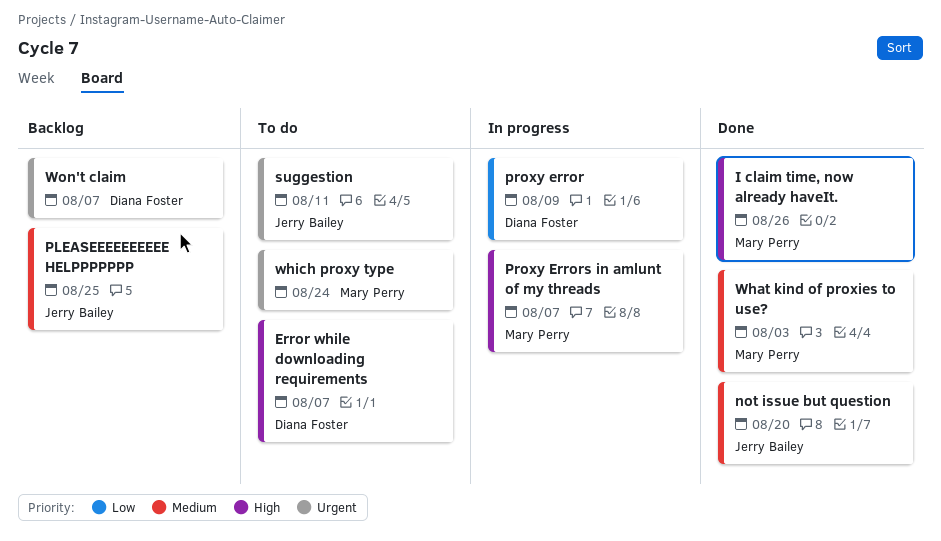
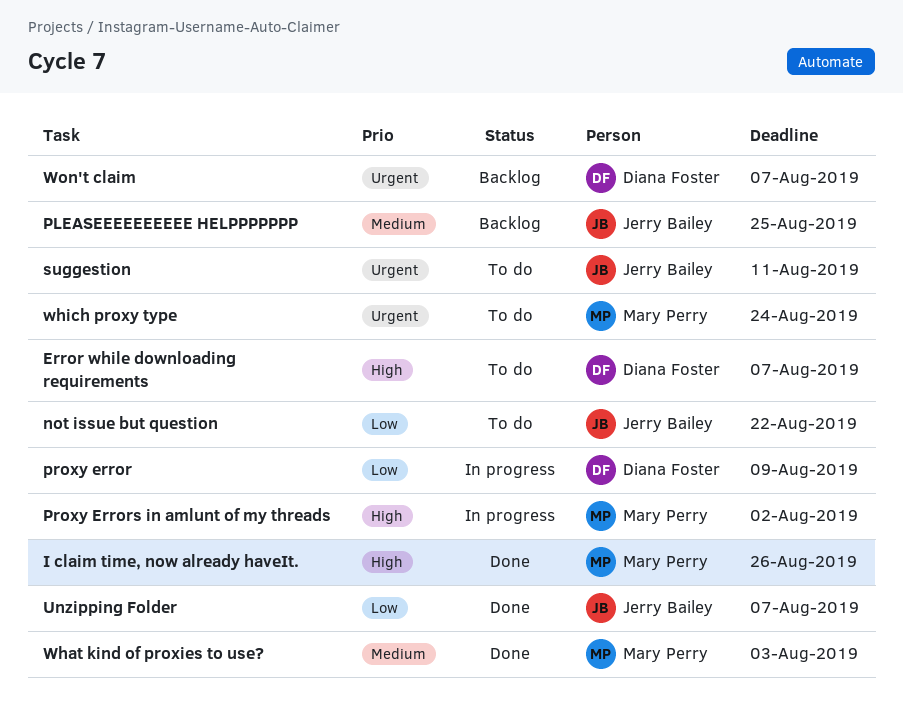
not issue but question, status: Done -> To do
not issue but question, priority: Medium -> Low
not issue but question, due: Aug 20 -> Aug 22
Proxy Errors in amlunt of my threads, due: Aug 7 -> Aug 2
Unzipping Folder: none -> present

